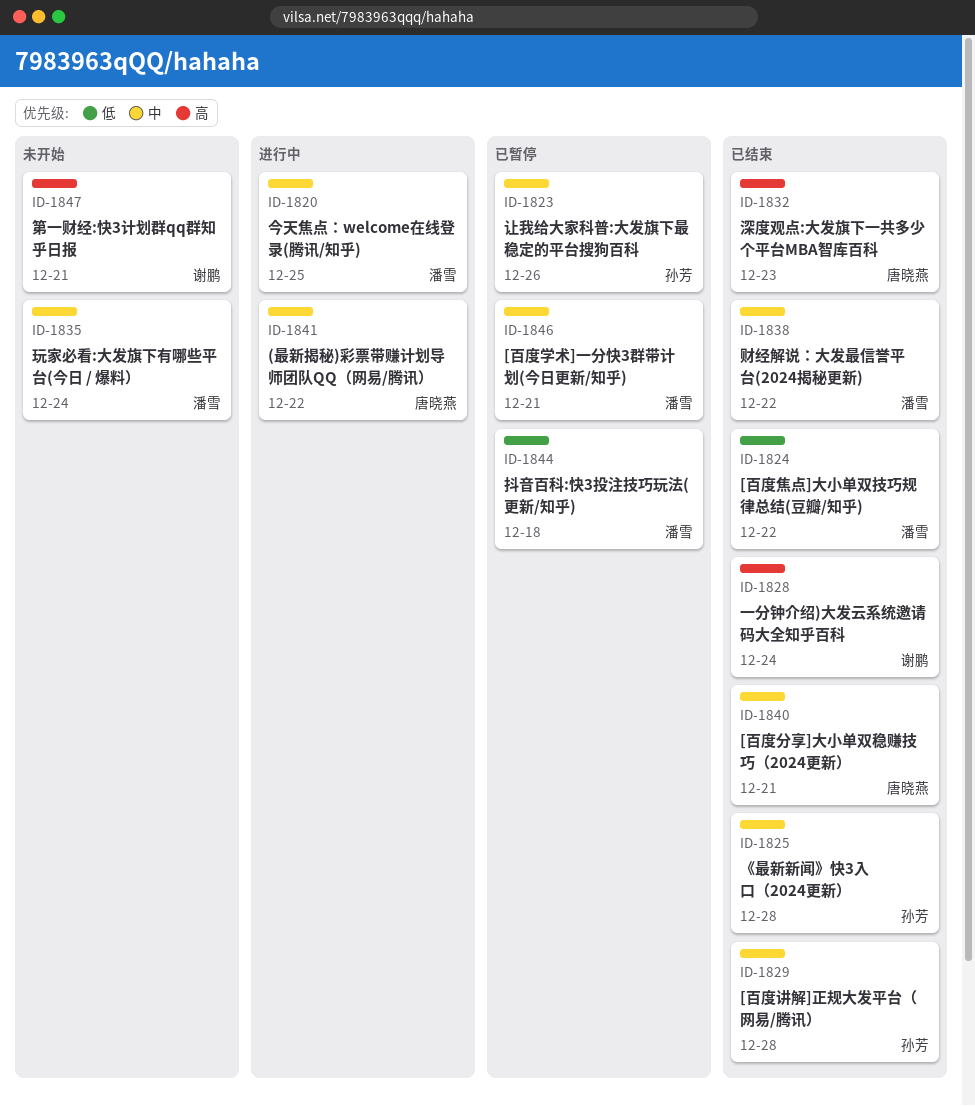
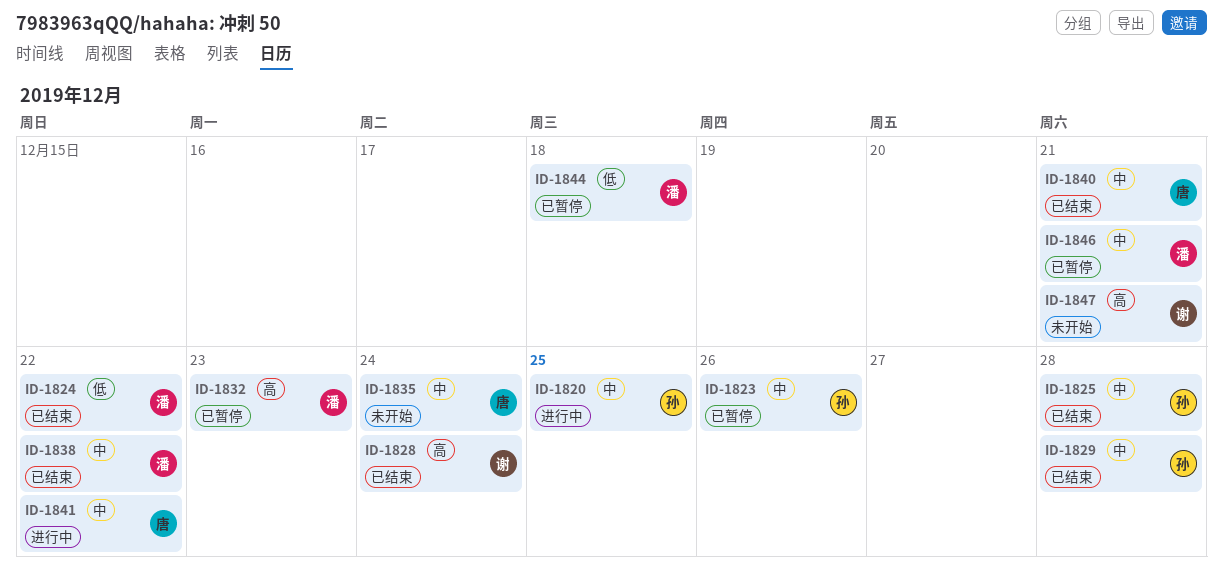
ID-1820, owner: 潘雪 -> 孙芳
ID-1832, status: 已结束 -> 已暂停
ID-1832, owner: 唐晓燕 -> 潘雪
ID-1835, owner: 潘雪 -> 唐晓燕

